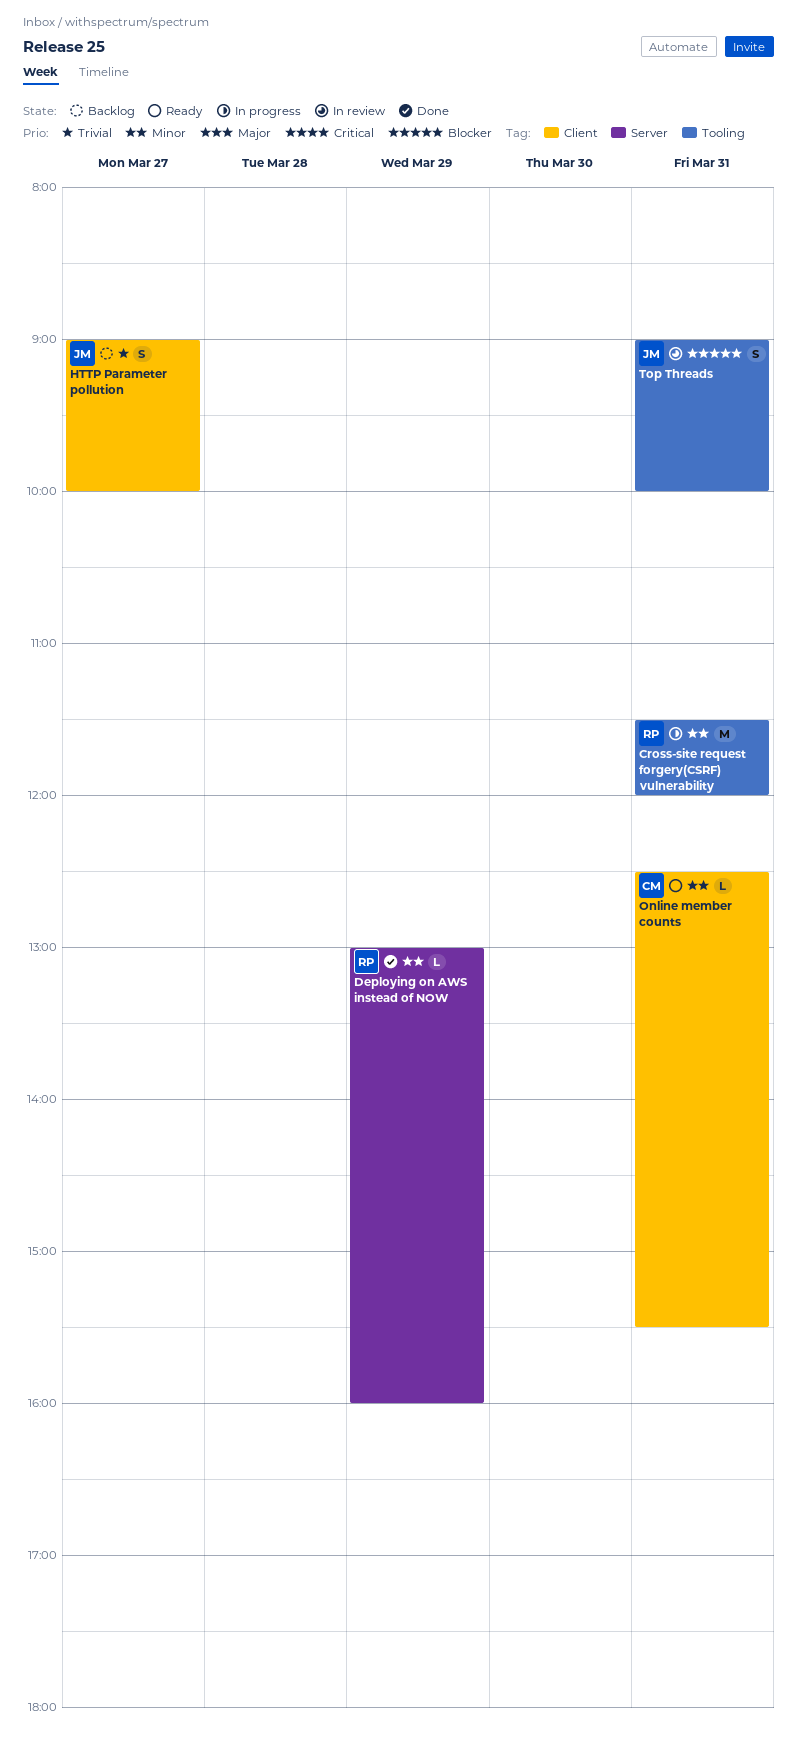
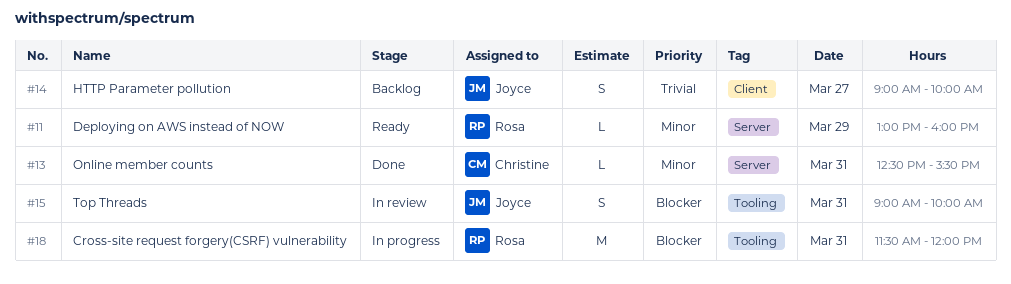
Cross-site request forgery(CSRF) vulnerability, priority: Minor -> Blocker
Deploying on AWS instead of NOW, status: Done -> Ready
Online member counts, status: Ready -> Done
Online member counts, label: Client -> Server

